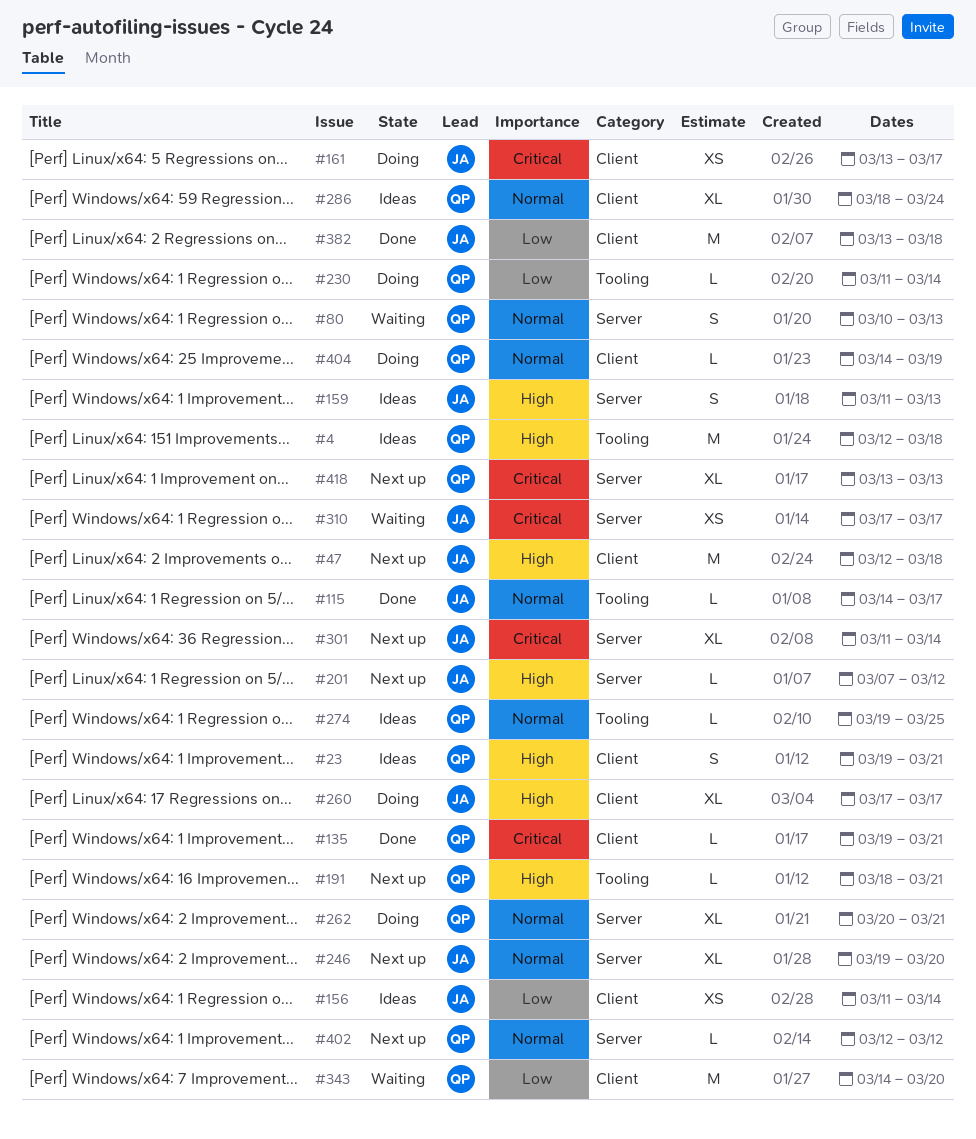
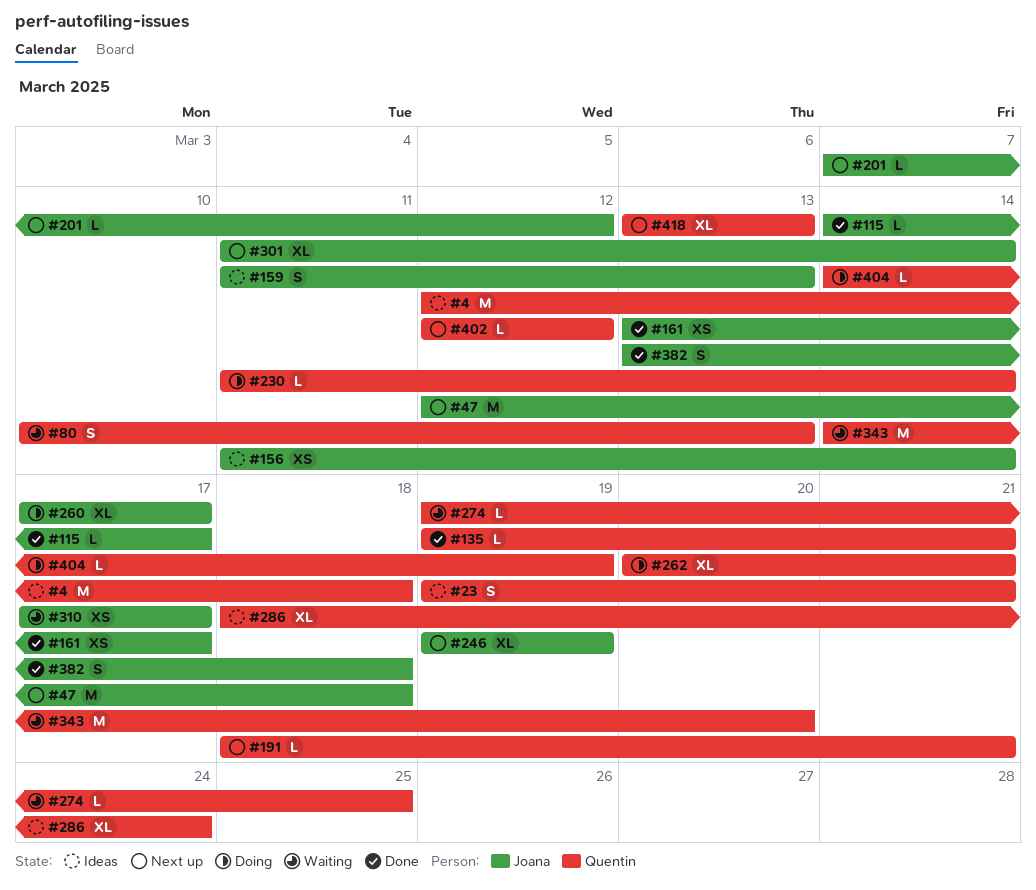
#161, status: Doing -> Done
#246, due: Mar 20 -> Mar 19
#274, status: Ideas -> Waiting
#382, estimate: M -> S

